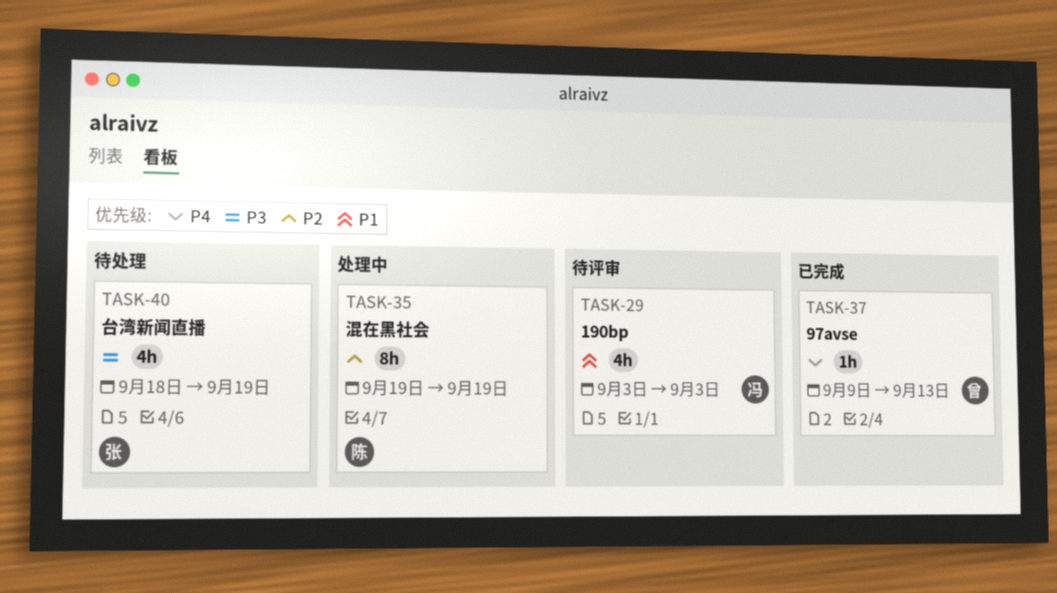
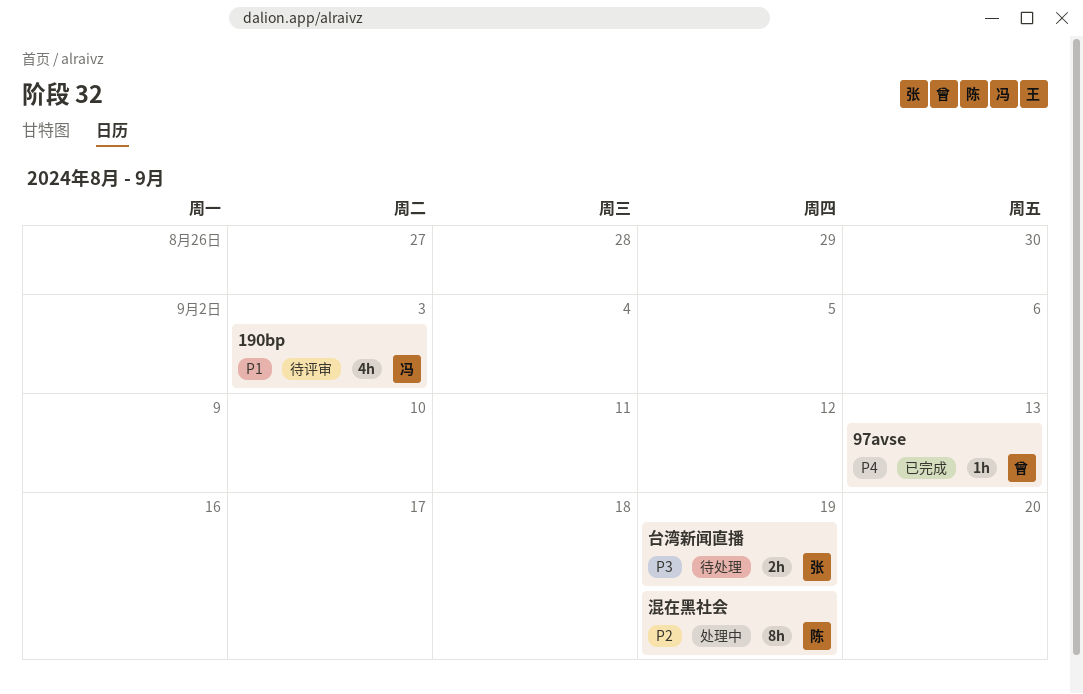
台湾新闻直播, estimate: 4h -> 2h

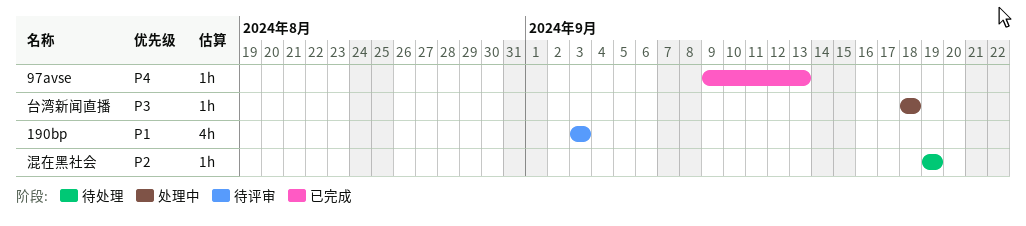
台湾新闻直播, status: 待处理 -> 处理中
台湾新闻直播, estimate: 2h -> 1h
台湾新闻直播, due: Sep 19 -> Sep 18
混在黑社会, status: 处理中 -> 待处理
混在黑社会, estimate: 8h -> 1h

